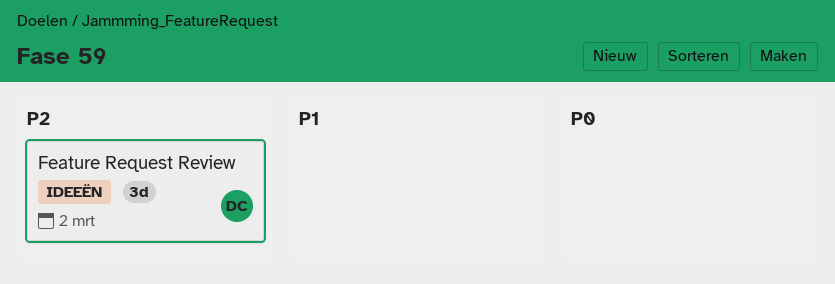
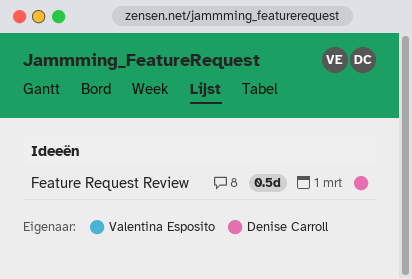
Feature Request Review, estimate: 3d -> 0.5d
Feature Request Review, due: Mar 2 -> Mar 1

